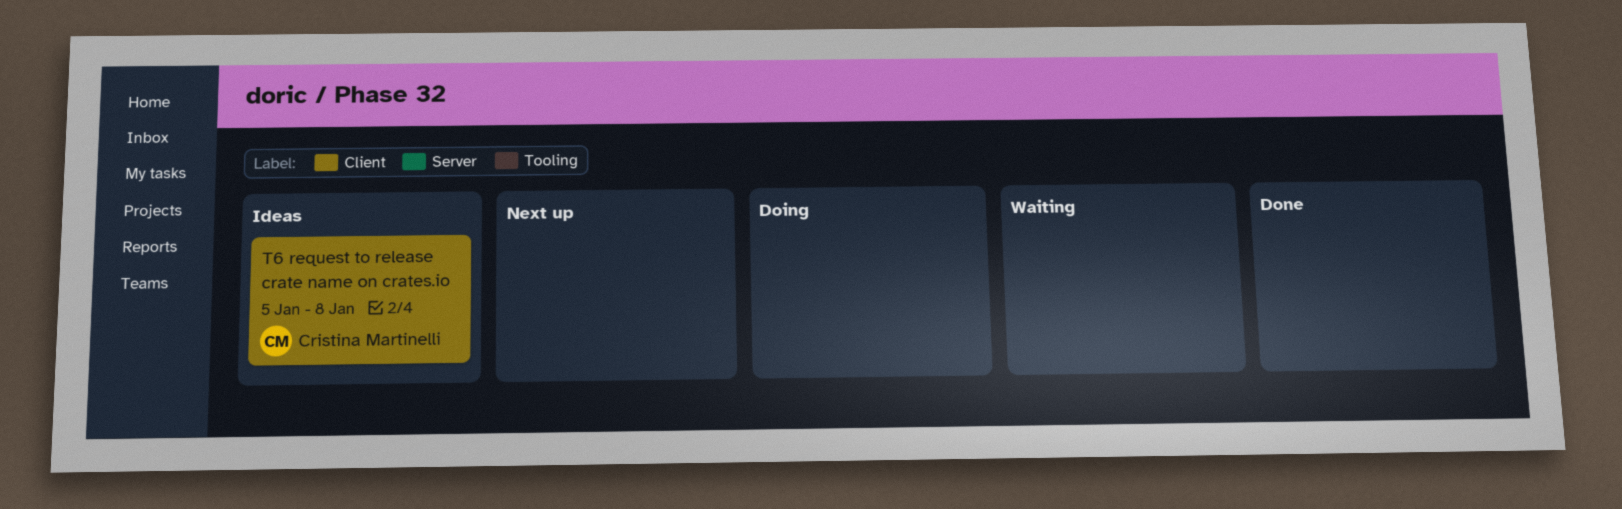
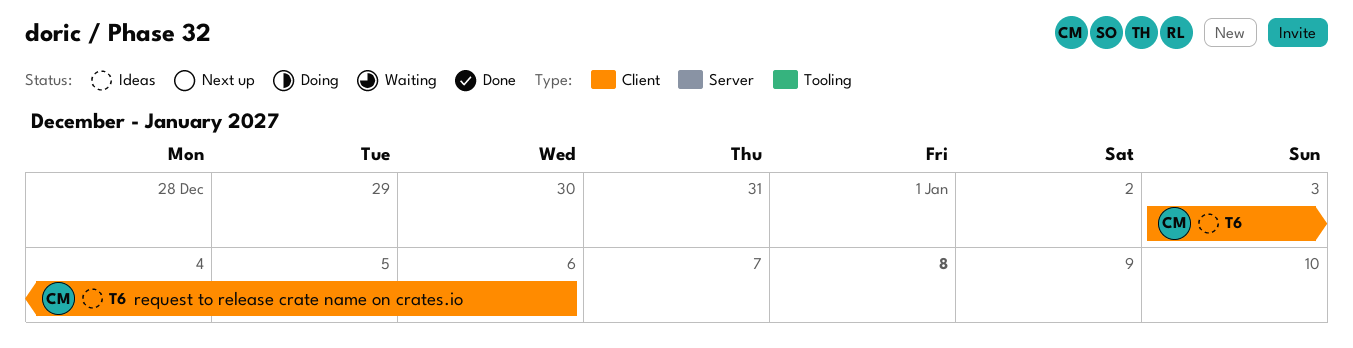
T6, start: Jan 5 -> Jan 3
T6, due: Jan 8 -> Jan 6

